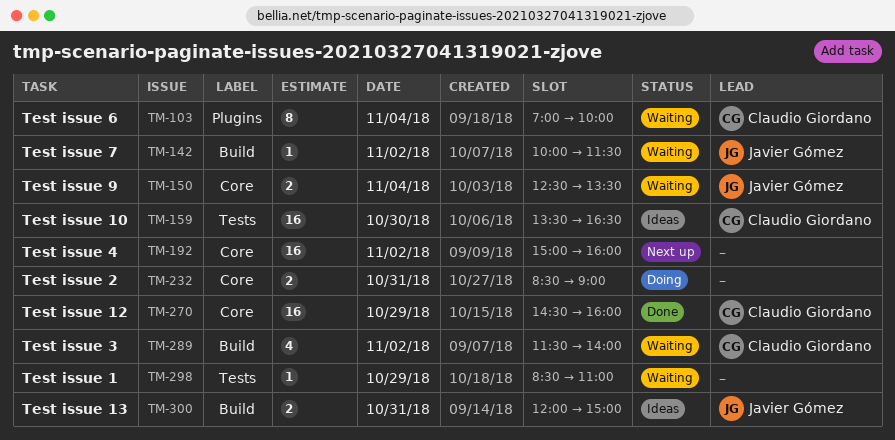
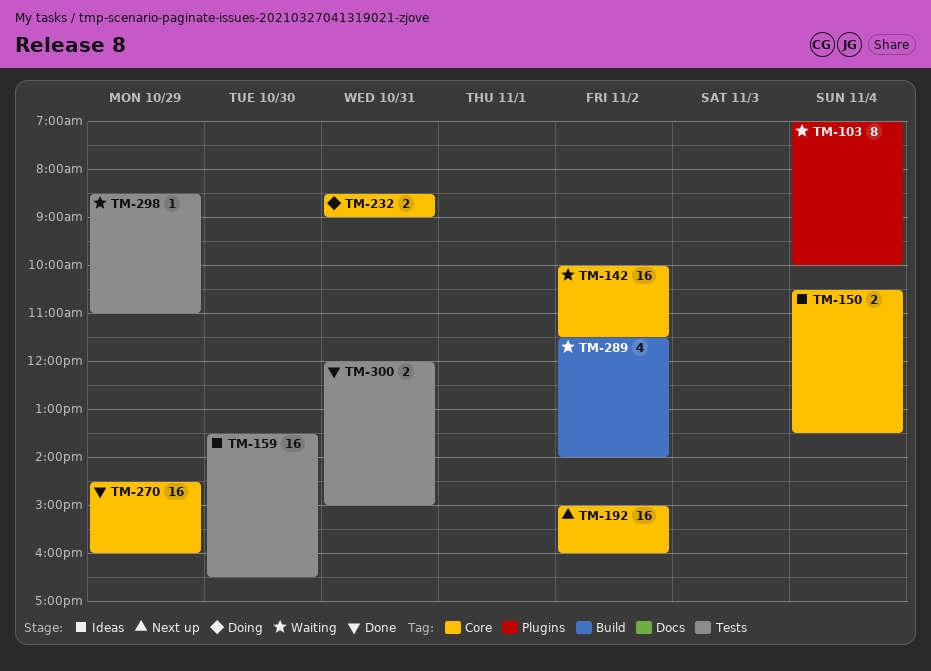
TM-142, label: Build -> Core
TM-142, estimate: 1 -> 16
TM-150, status: Waiting -> Ideas
TM-150, begins: 12:30 -> 10:30
TM-300, status: Ideas -> Done
TM-300, label: Build -> Tests

